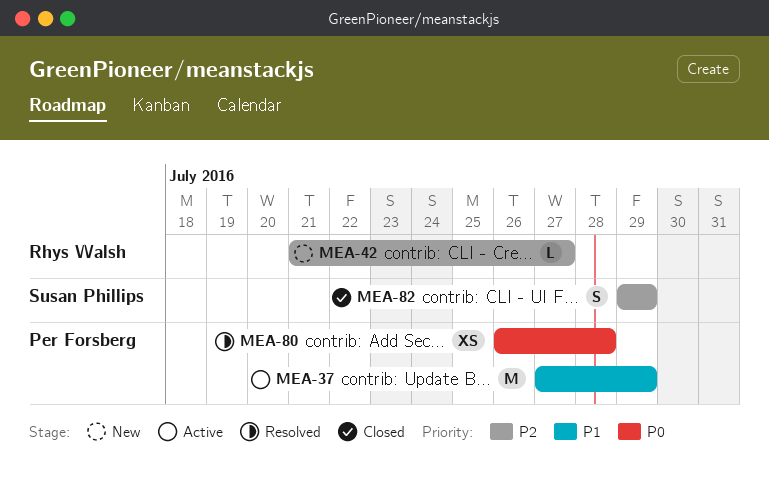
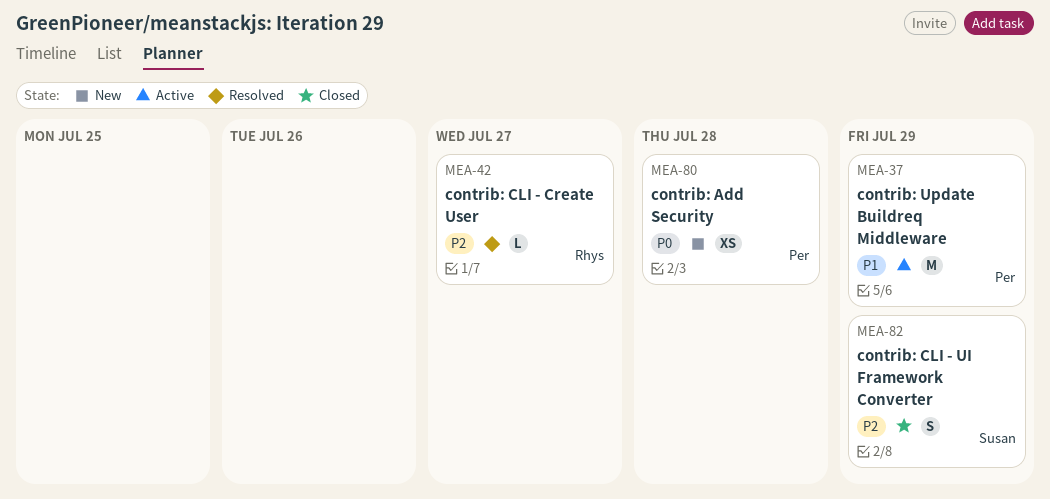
MEA-42, status: New -> Resolved
MEA-80, status: Resolved -> New

